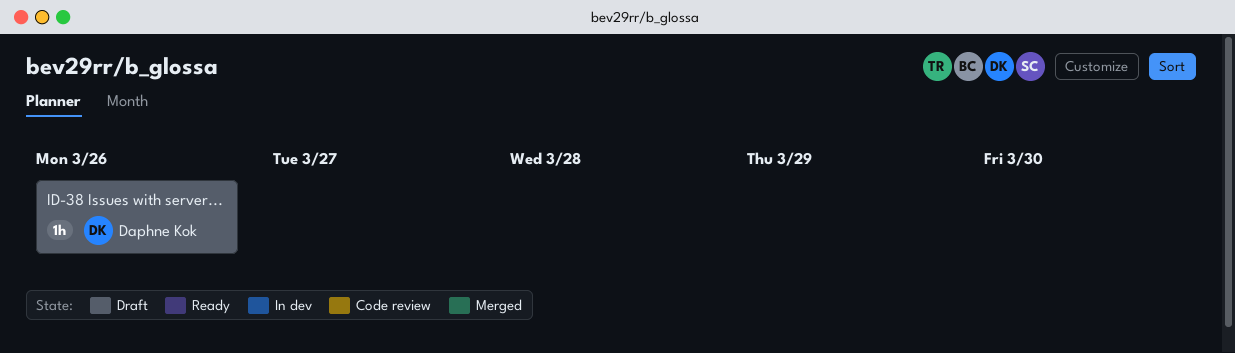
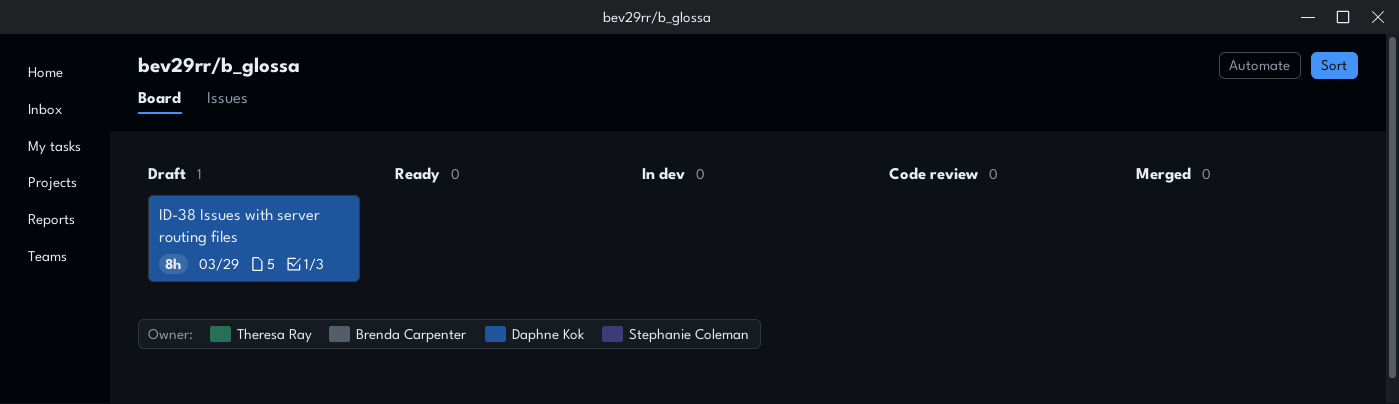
ID-38, estimate: 1h -> 8h
ID-38, due: Mar 26 -> Mar 29

